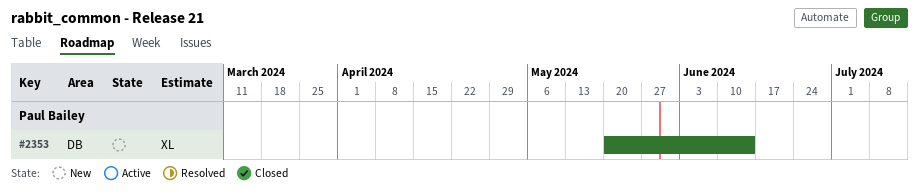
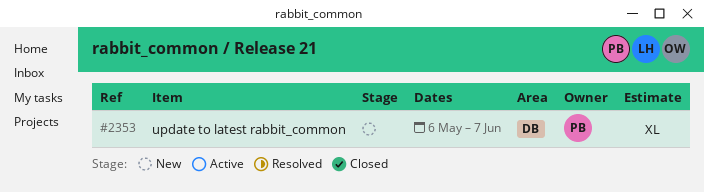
#2353, start: May 20 -> May 6
#2353, due: Jun 14 -> Jun 7

